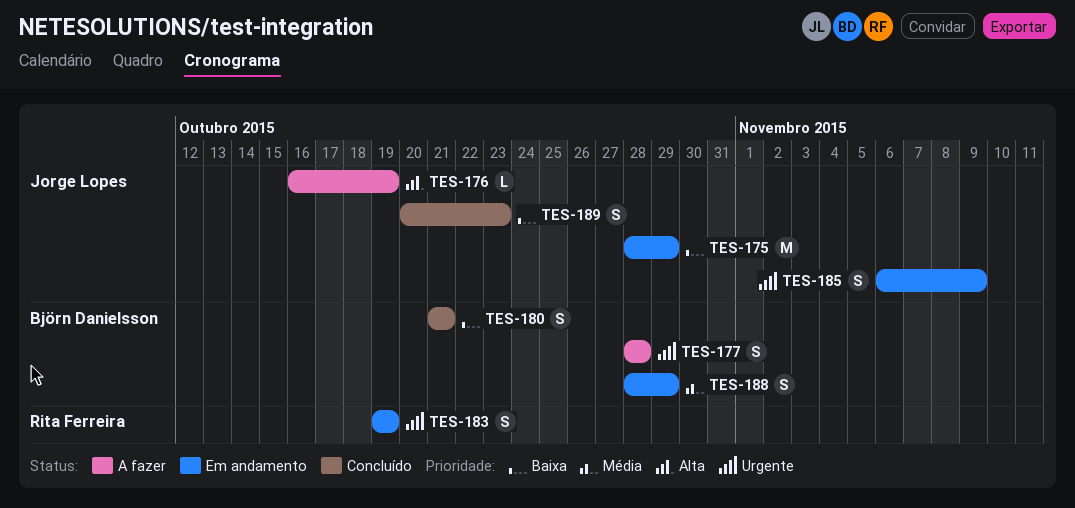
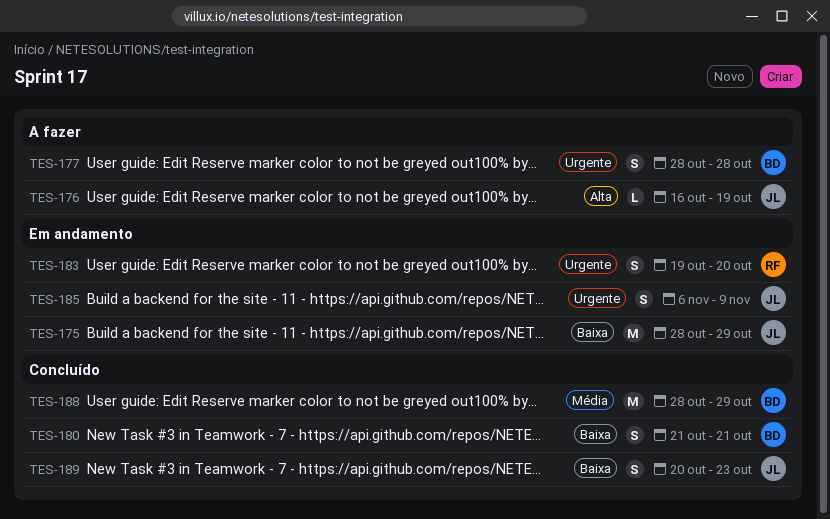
TES-183, due: Oct 19 -> Oct 20
TES-188, status: Em andamento -> Concluído
TES-188, estimate: S -> M

